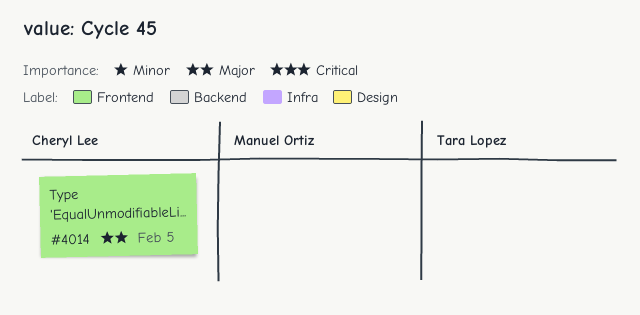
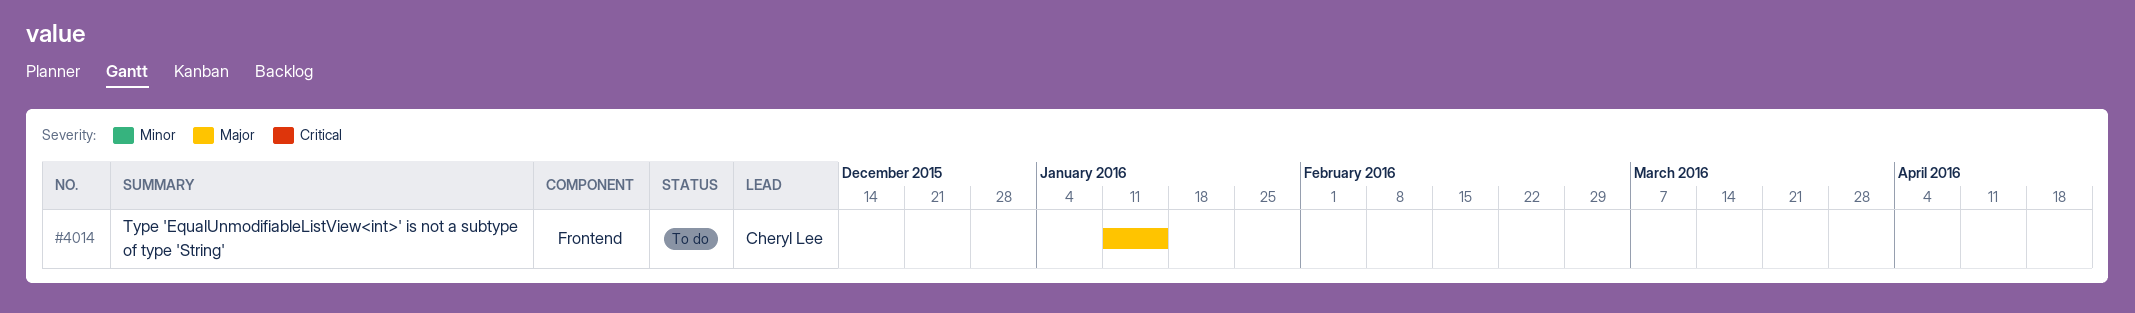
#4014, due: Feb 5 -> Jan 15

